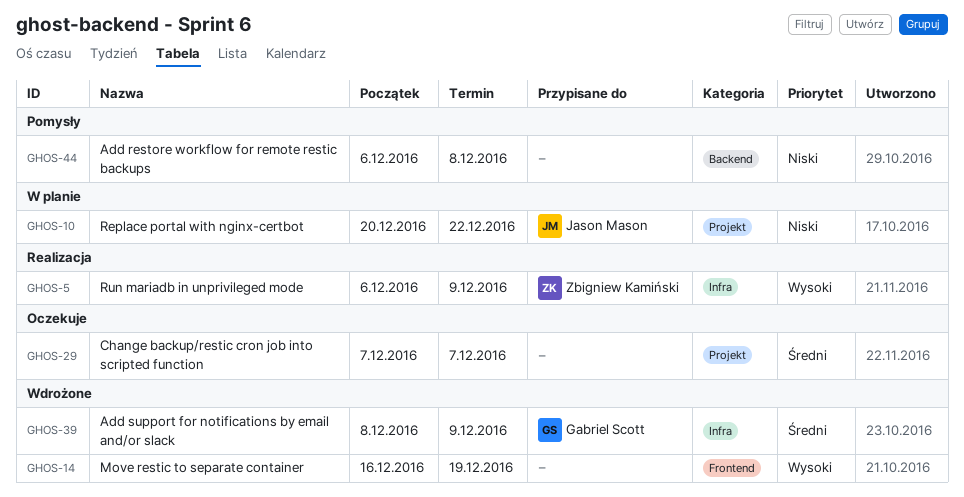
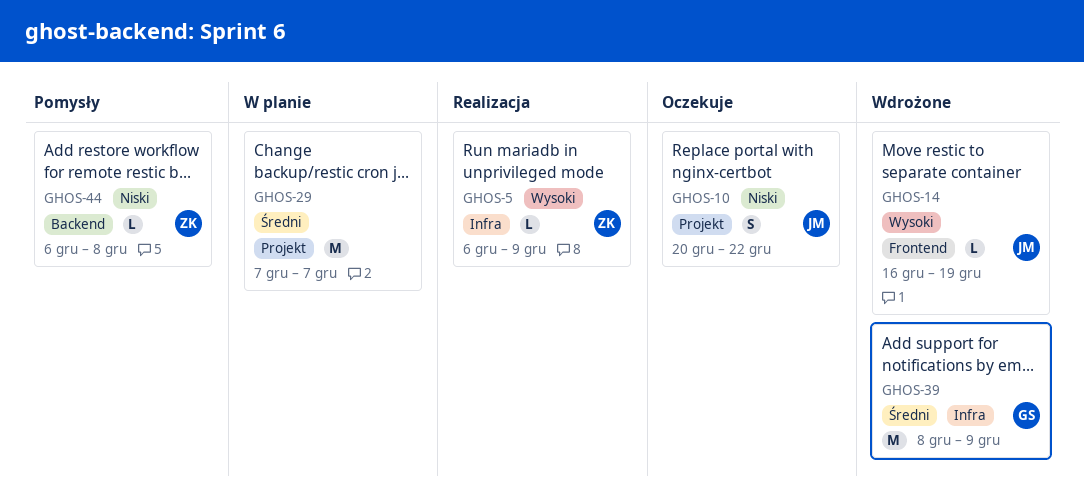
GHOS-10, status: W planie -> Oczekuje
GHOS-14, owner: none -> Jason Mason
GHOS-29, status: Oczekuje -> W planie
GHOS-44, owner: none -> Zbigniew Kamiński

